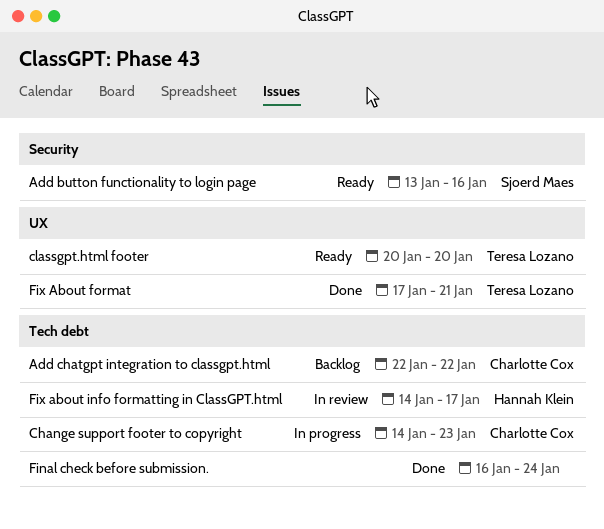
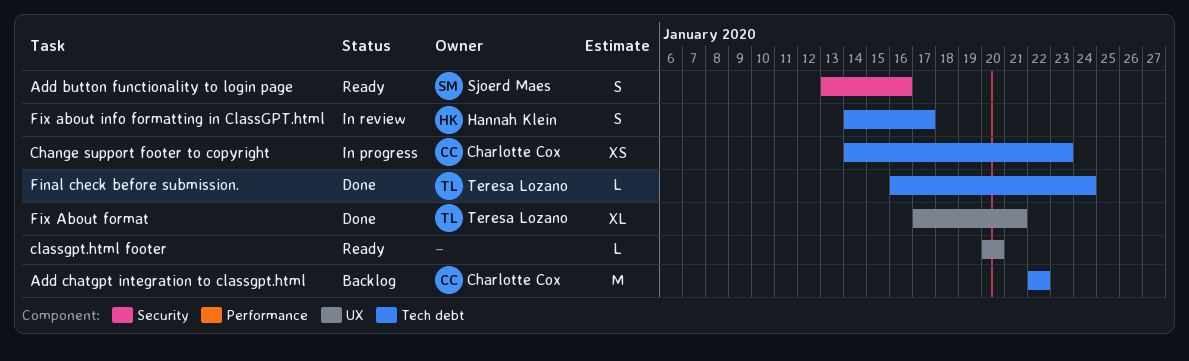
classgpt.html footer, owner: Teresa Lozano -> none
Final check before submission., owner: none -> Teresa Lozano

